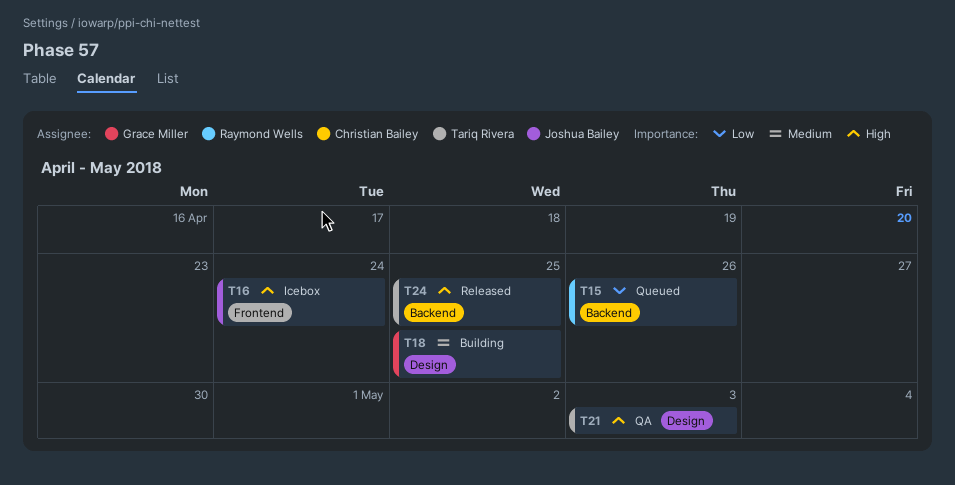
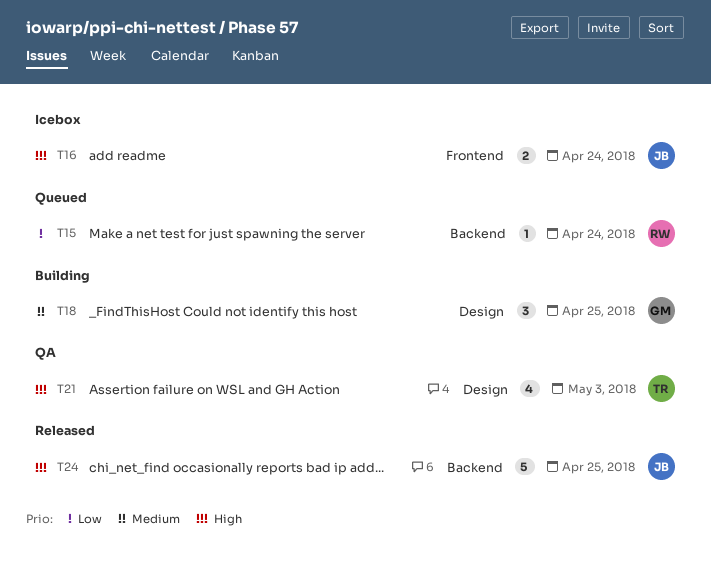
T15, due: Apr 26 -> Apr 24
T24, owner: Tariq Rivera -> Joshua Bailey

